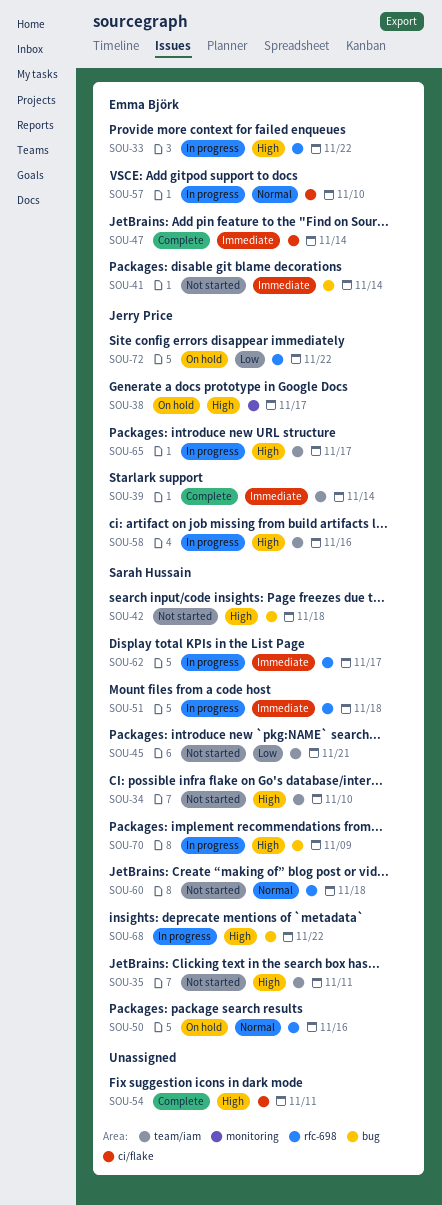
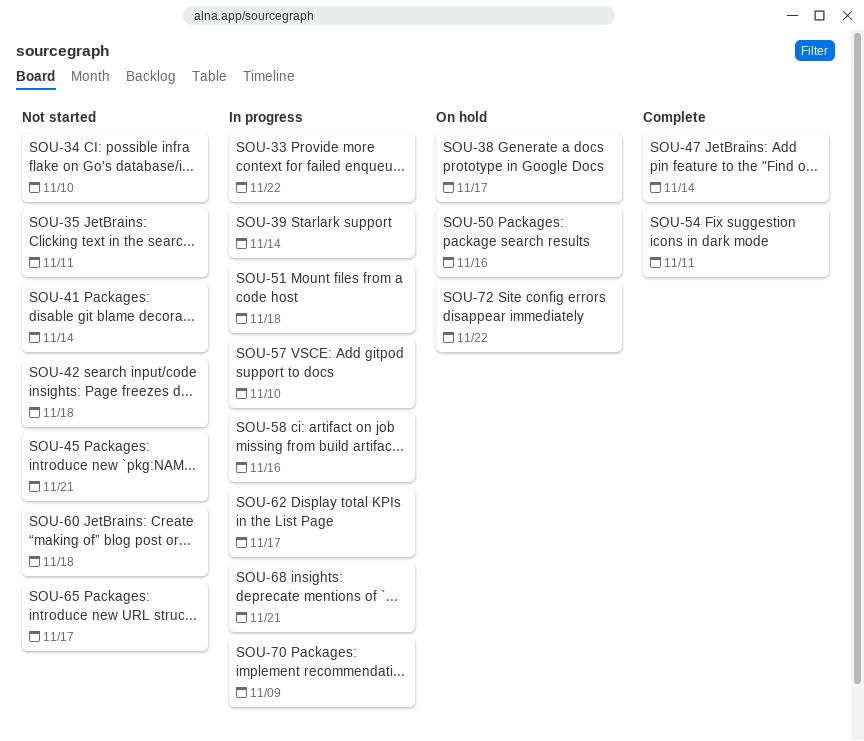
SOU-39, status: Complete -> In progress
SOU-65, status: In progress -> Not started
SOU-68, due: Nov 22 -> Nov 21

